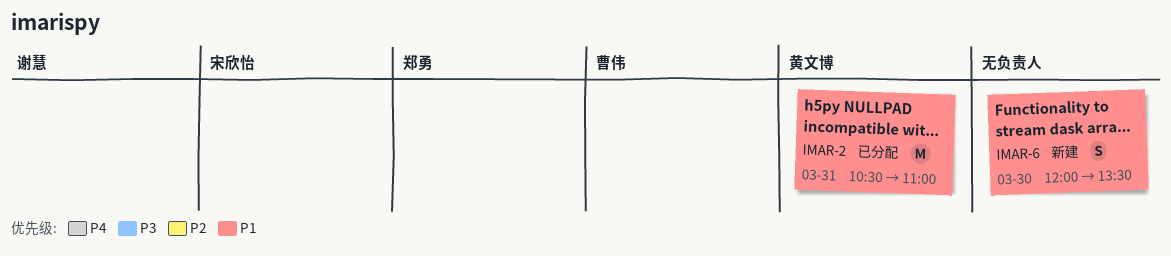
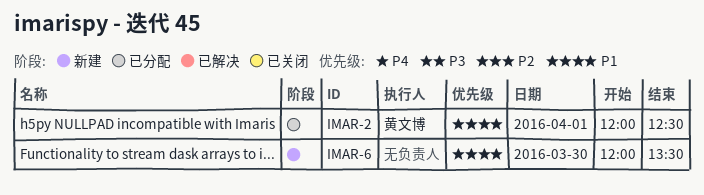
IMAR-2, day: Mar 31 -> Apr 1
IMAR-2, begins: 10:30 -> 12:00
IMAR-2, ends: 11:00 -> 12:30

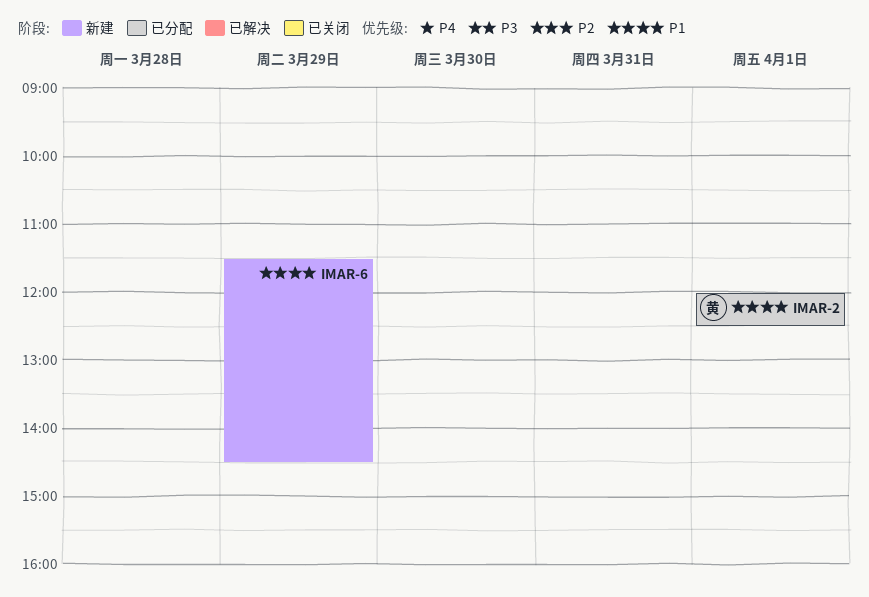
IMAR-6, day: Mar 30 -> Mar 29
IMAR-6, begins: 12:00 -> 11:30
IMAR-6, ends: 13:30 -> 14:30

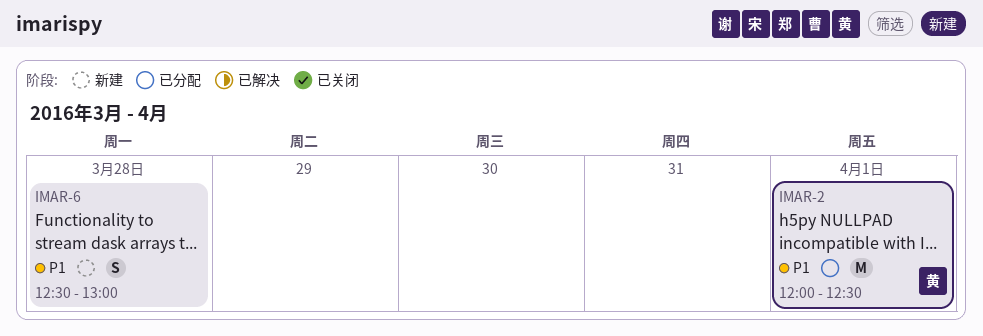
IMAR-6, day: Mar 29 -> Mar 28
IMAR-6, begins: 11:30 -> 12:30
IMAR-6, ends: 14:30 -> 13:00

